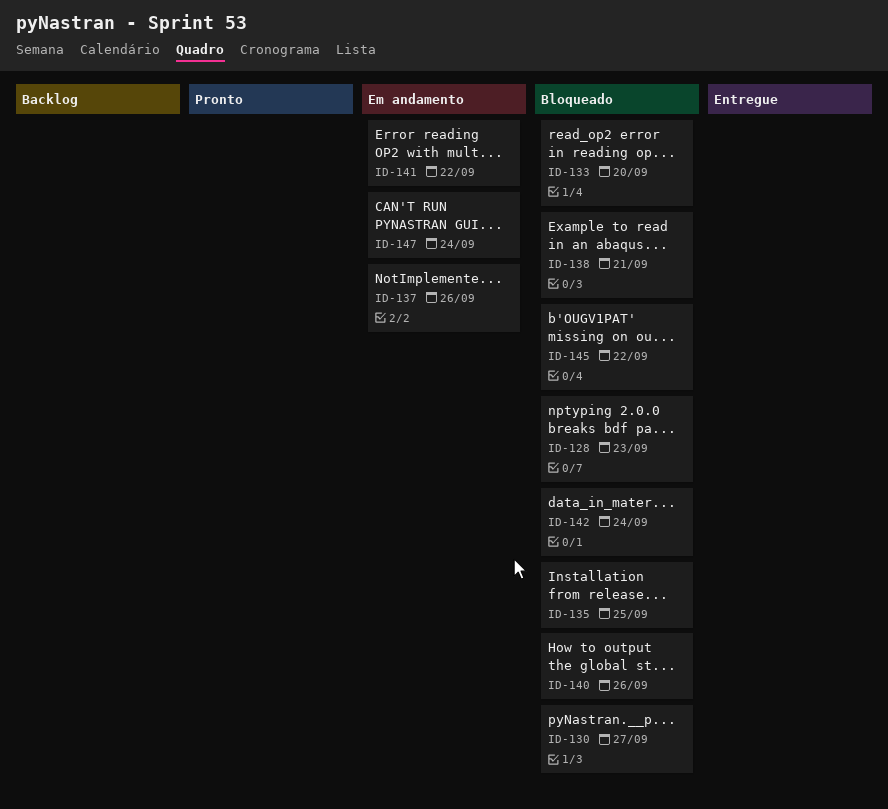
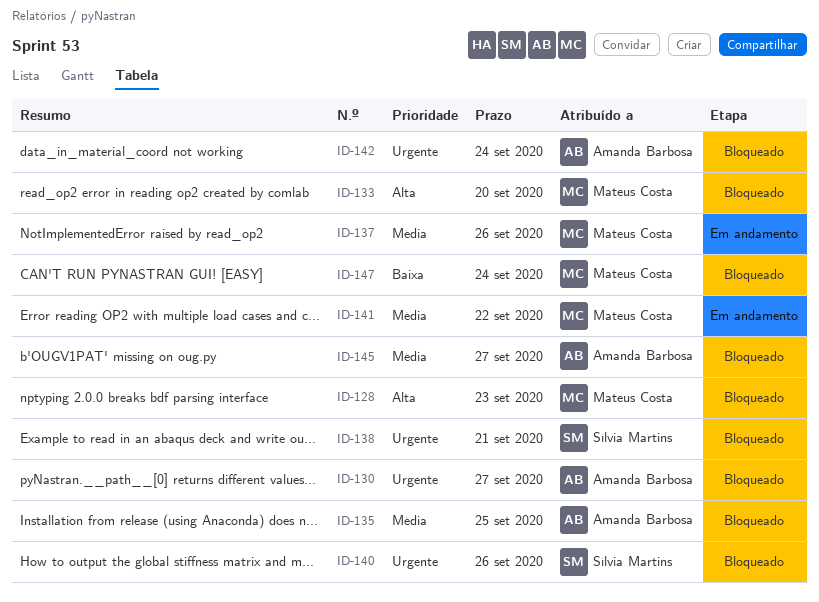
ID-145, due: Sep 22 -> Sep 27
ID-147, status: Em andamento -> Bloqueado

